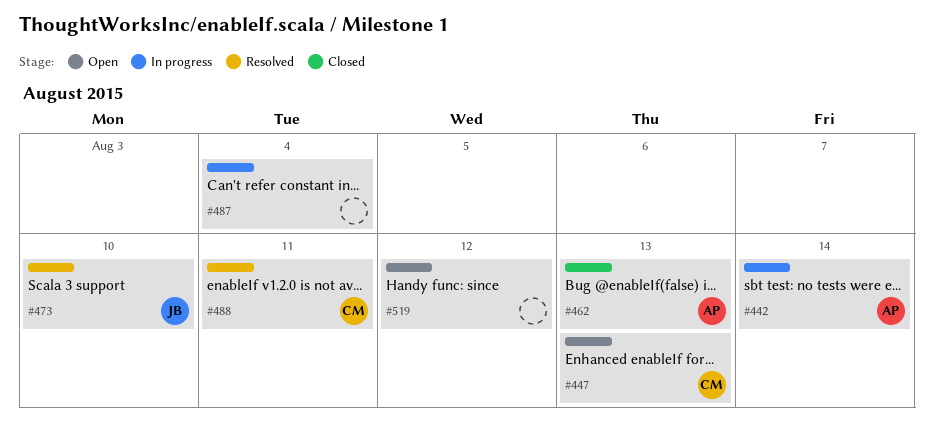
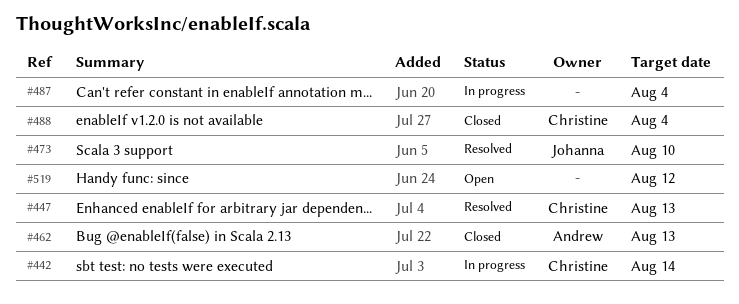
#442, owner: Andrew -> Christine
#447, status: Open -> Resolved
#488, status: Resolved -> Closed
#488, due: Aug 11 -> Aug 4

